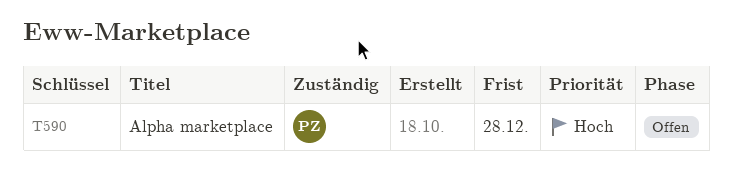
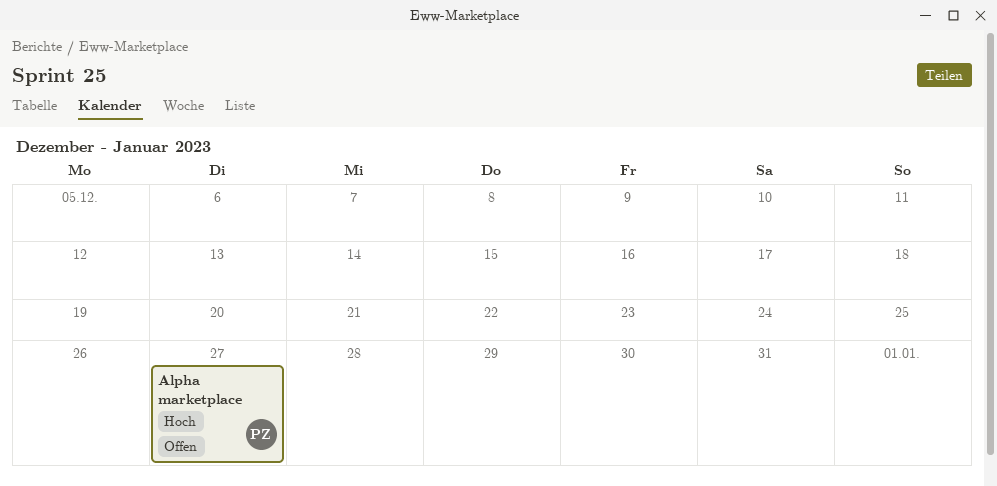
Alpha marketplace, due: Dec 28 -> Dec 27

